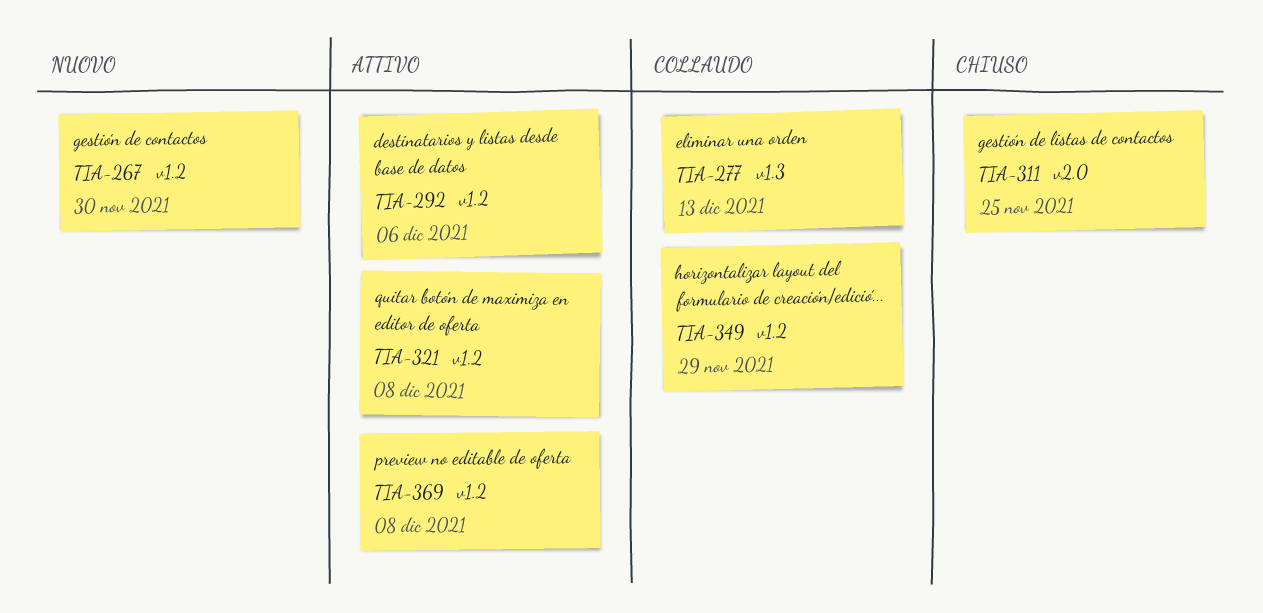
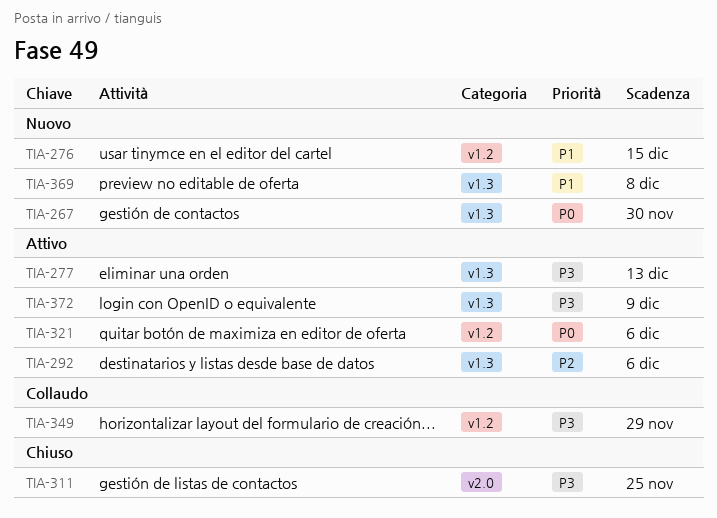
TIA-267, label: v1.2 -> v1.3
TIA-276: none -> present
TIA-277, status: Collaudo -> Attivo
TIA-292, label: v1.2 -> v1.3
TIA-321, due: Dec 8 -> Dec 6
TIA-369, status: Attivo -> Nuovo
TIA-369, label: v1.2 -> v1.3
TIA-372: none -> present

